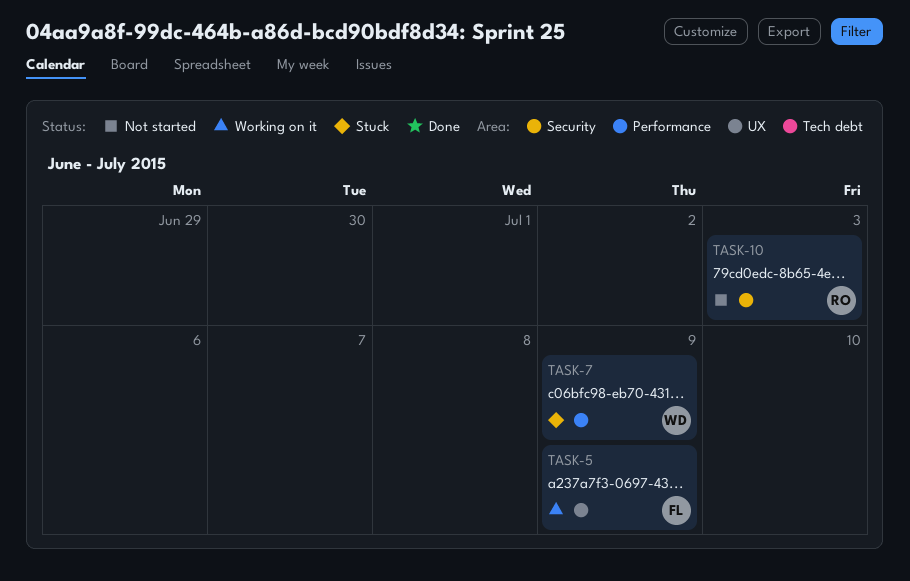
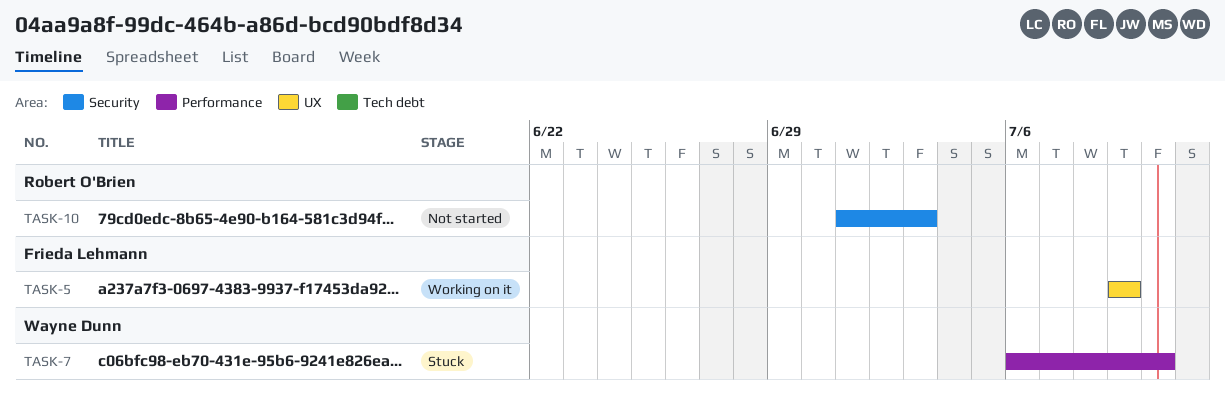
TASK-7, due: Jul 9 -> Jul 10

